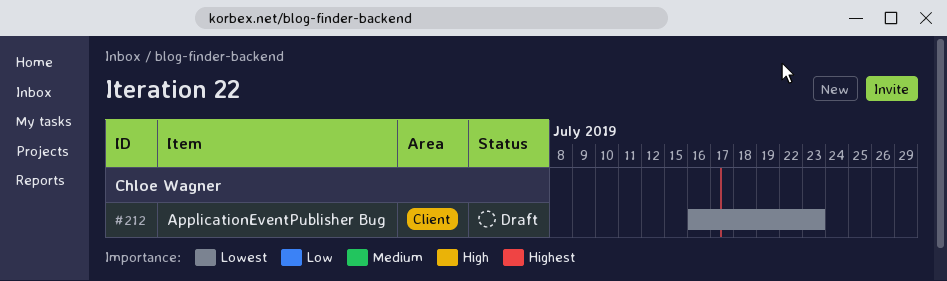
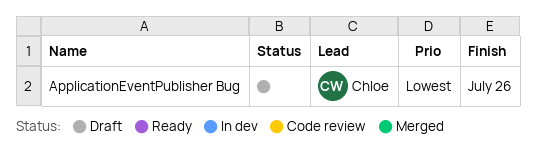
ApplicationEventPublisher Bug, due: Jul 23 -> Jul 26

